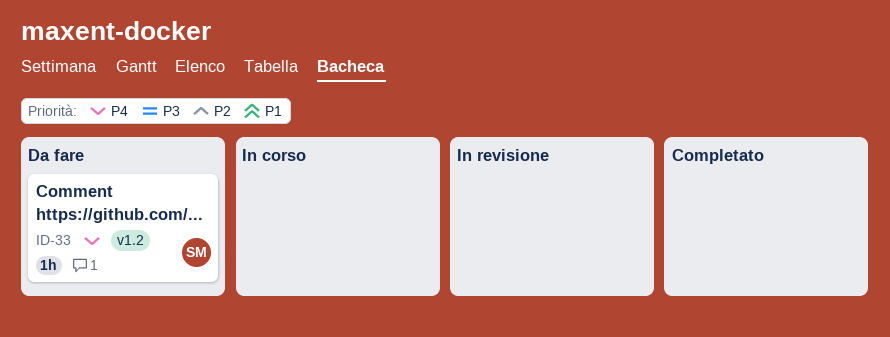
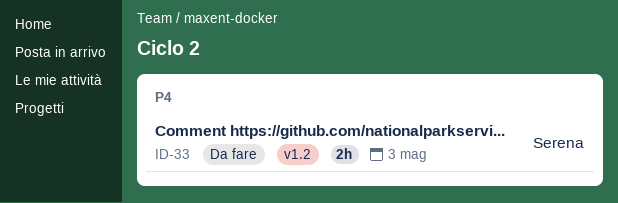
ID-33, estimate: 1h -> 2h

